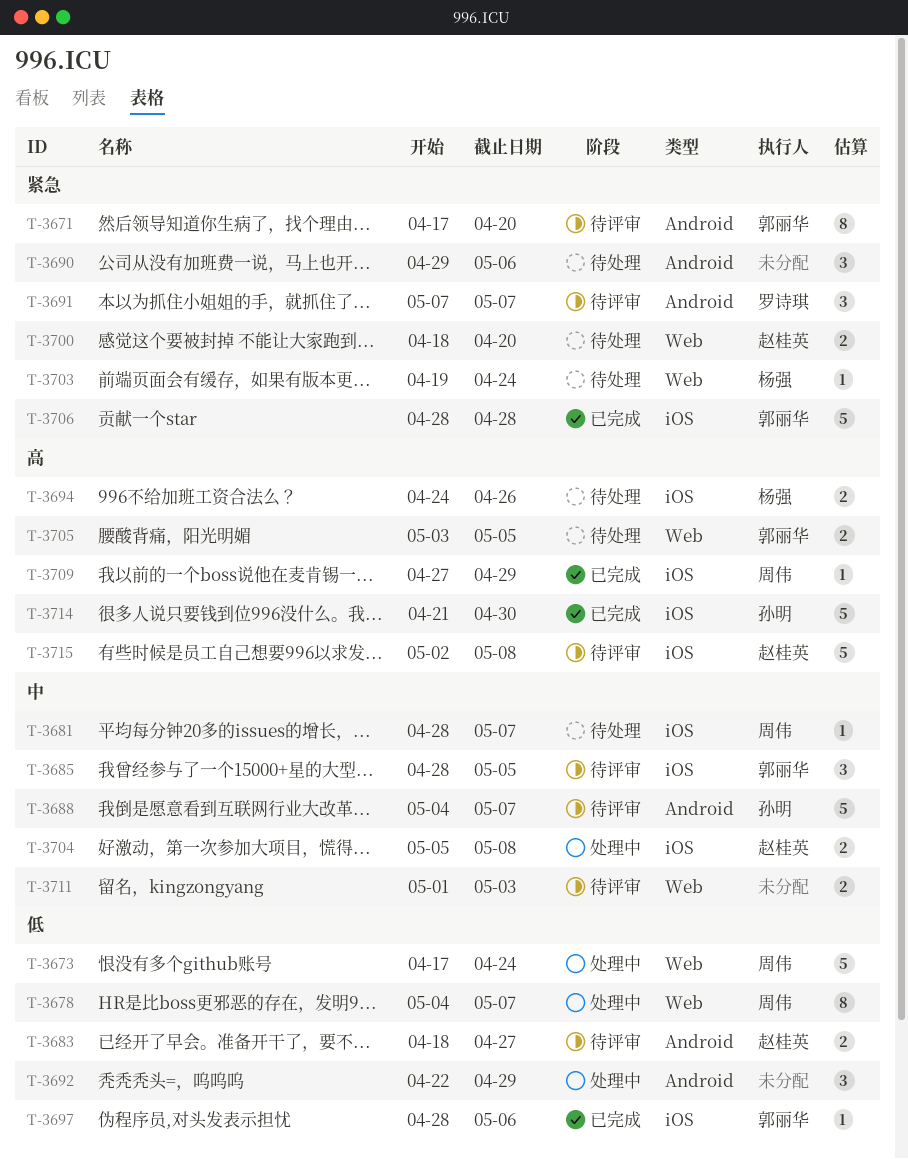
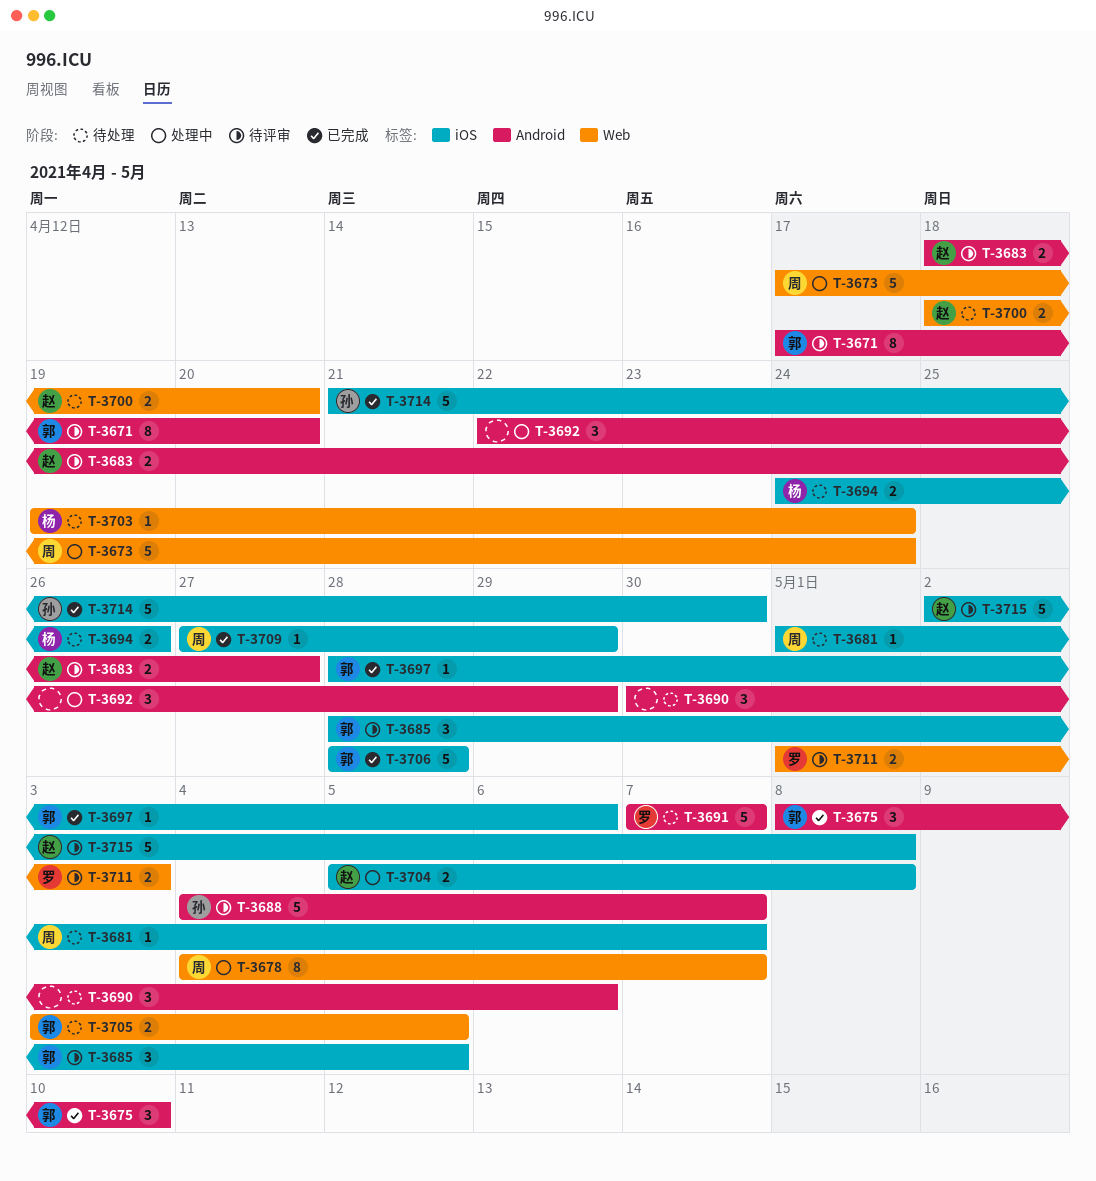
T-3675: none -> present
T-3681, start: Apr 28 -> May 1
T-3690, start: Apr 29 -> Apr 30
T-3691, status: 待评审 -> 待处理
T-3691, estimate: 3 -> 5
T-3711, owner: none -> 罗诗琪

